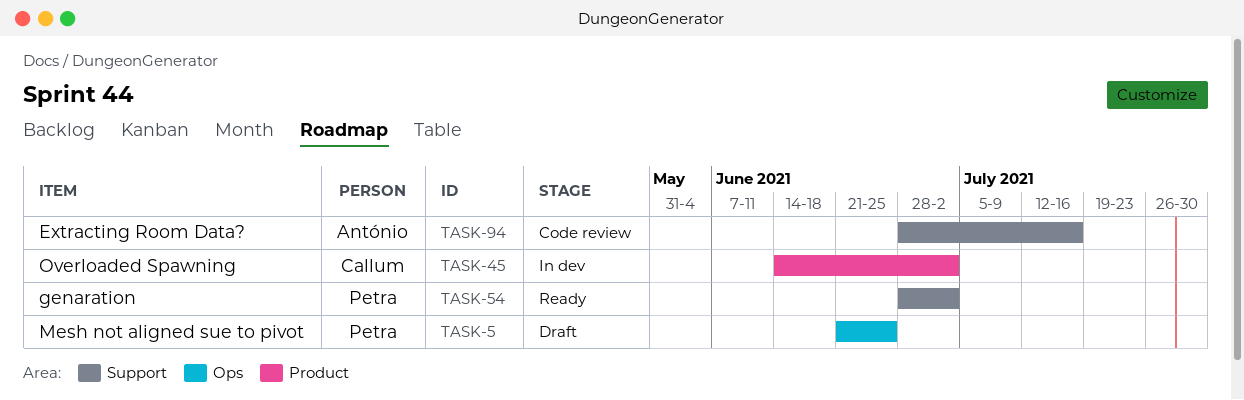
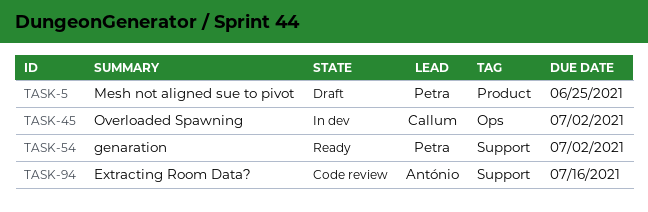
TASK-5, label: Ops -> Product
TASK-45, label: Product -> Ops

